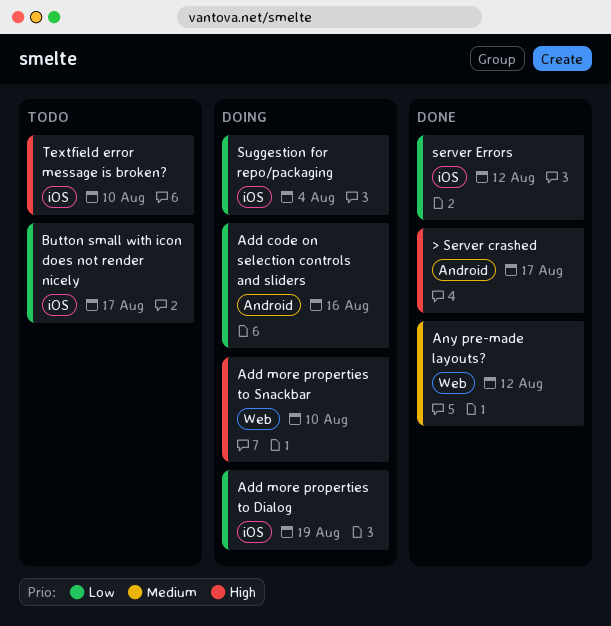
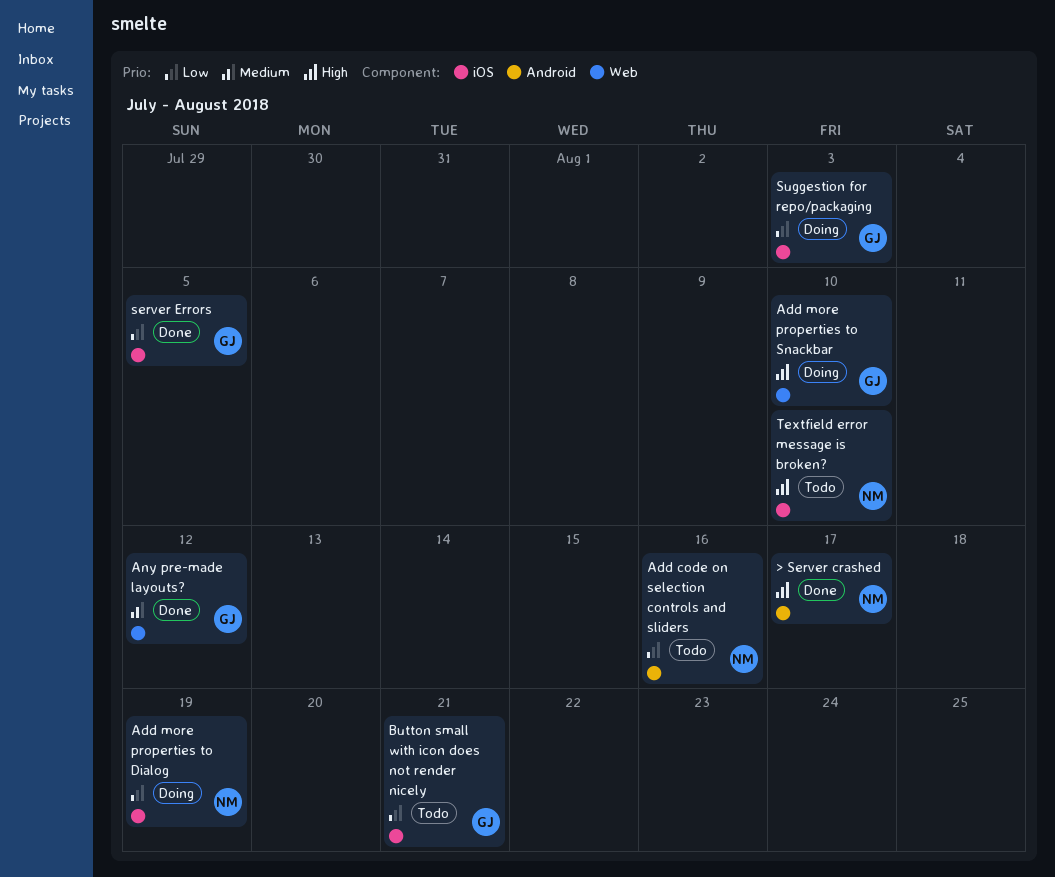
Add code on selection controls and sliders, status: Doing -> Todo
Button small with icon does not render nicely, due: Aug 17 -> Aug 21
server Errors, due: Aug 12 -> Aug 5
Suggestion for repo/packaging, due: Aug 4 -> Aug 3

